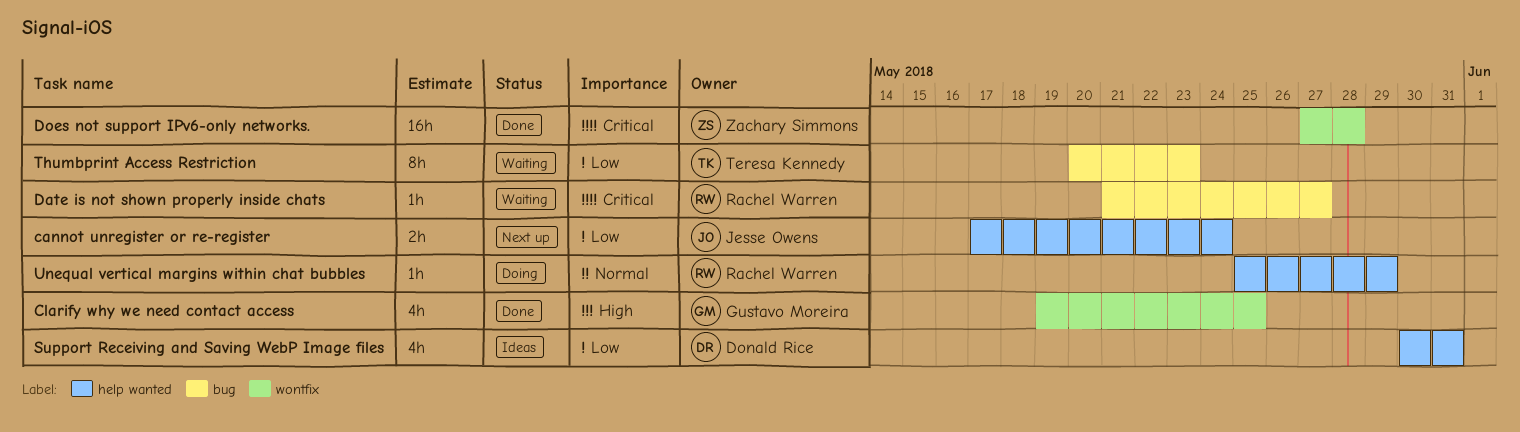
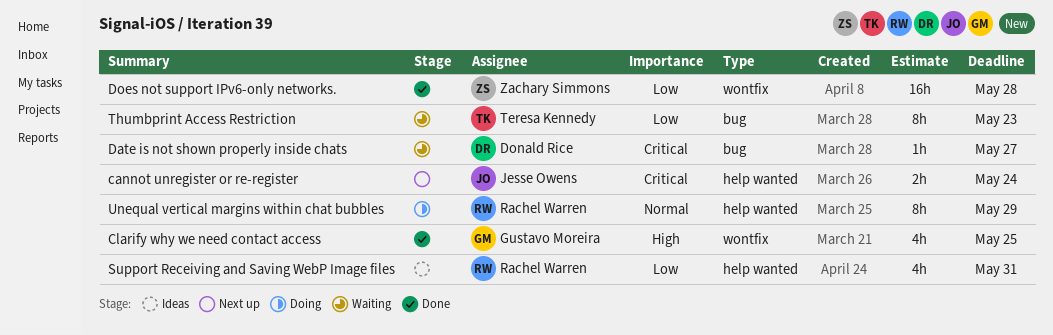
cannot unregister or re-register, priority: Low -> Critical
Date is not shown properly inside chats, owner: Rachel Warren -> Donald Rice
Does not support IPv6-only networks., priority: Critical -> Low
Support Receiving and Saving WebP Image files, owner: Donald Rice -> Rachel Warren
Unequal vertical margins within chat bubbles, estimate: 1h -> 8h

